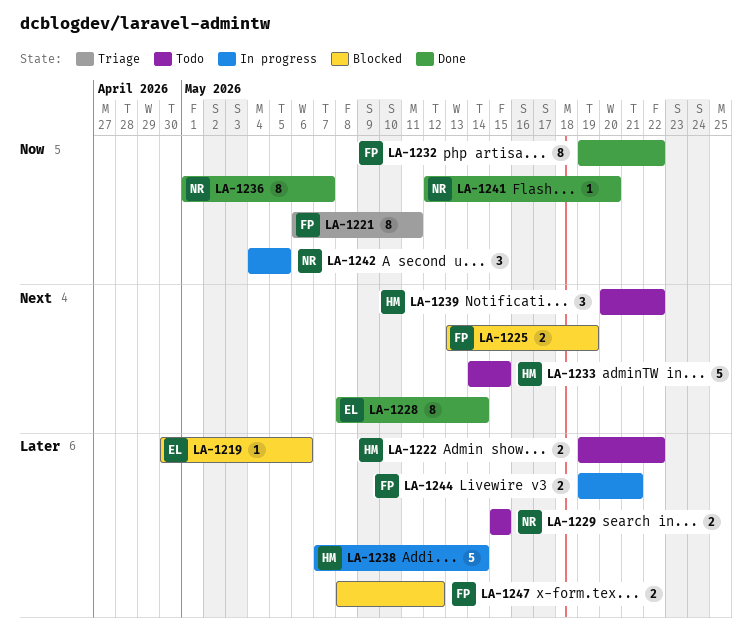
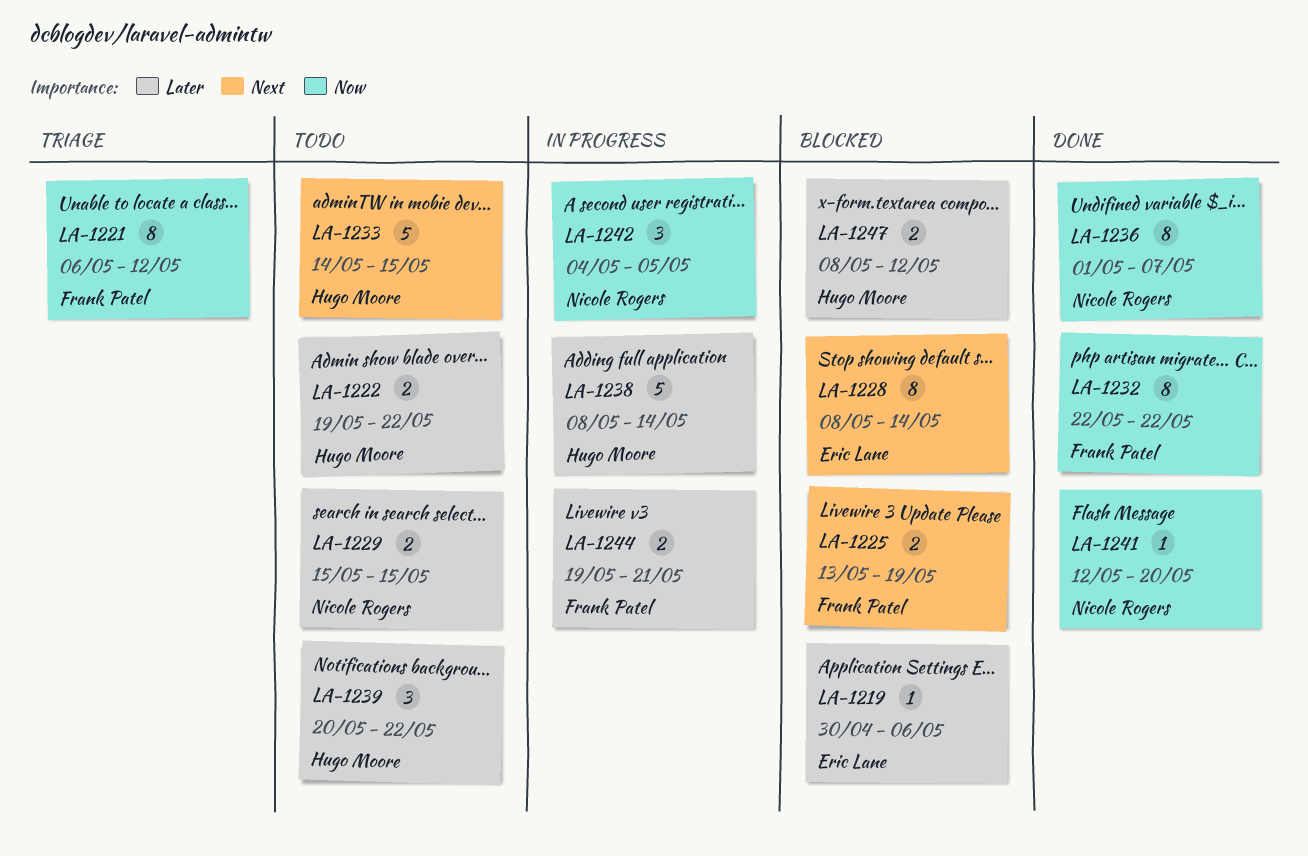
LA-1221, due: May 11 -> May 12
LA-1228, status: Done -> Blocked
LA-1232, start: May 19 -> May 22
LA-1238, start: May 7 -> May 8
LA-1239, priority: Next -> Later
LA-1247, owner: Frank Patel -> Hugo Moore

